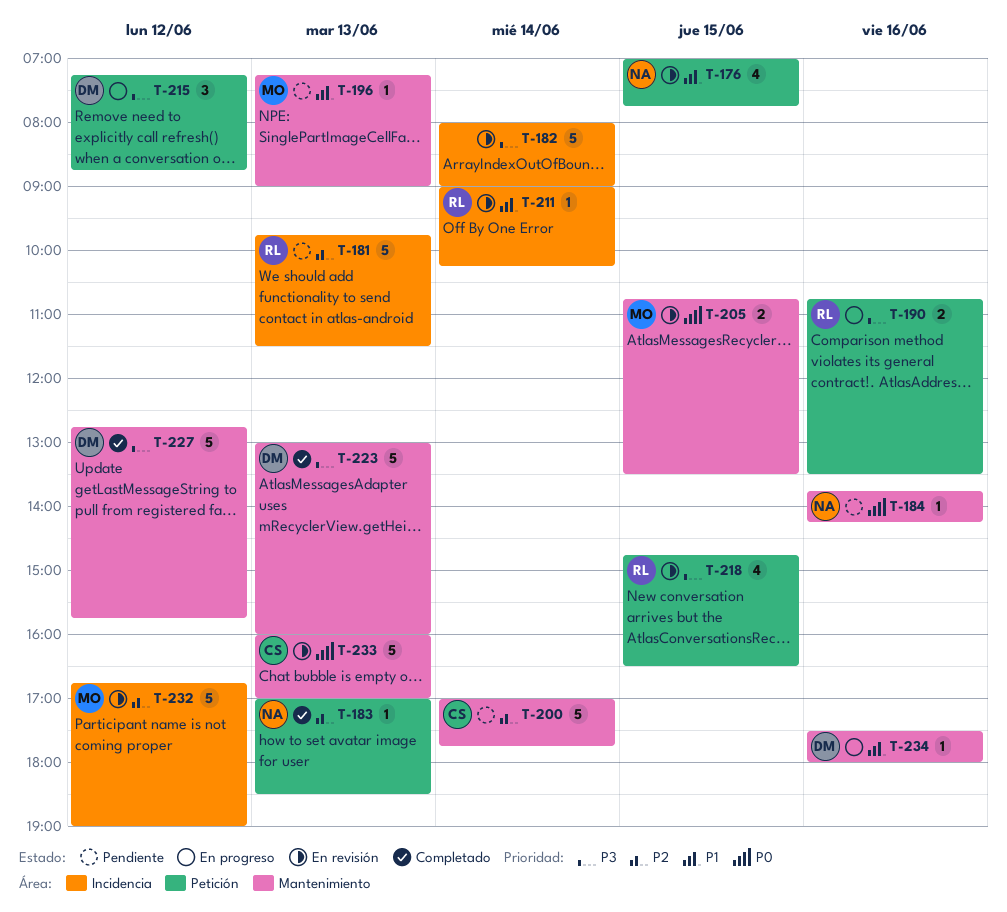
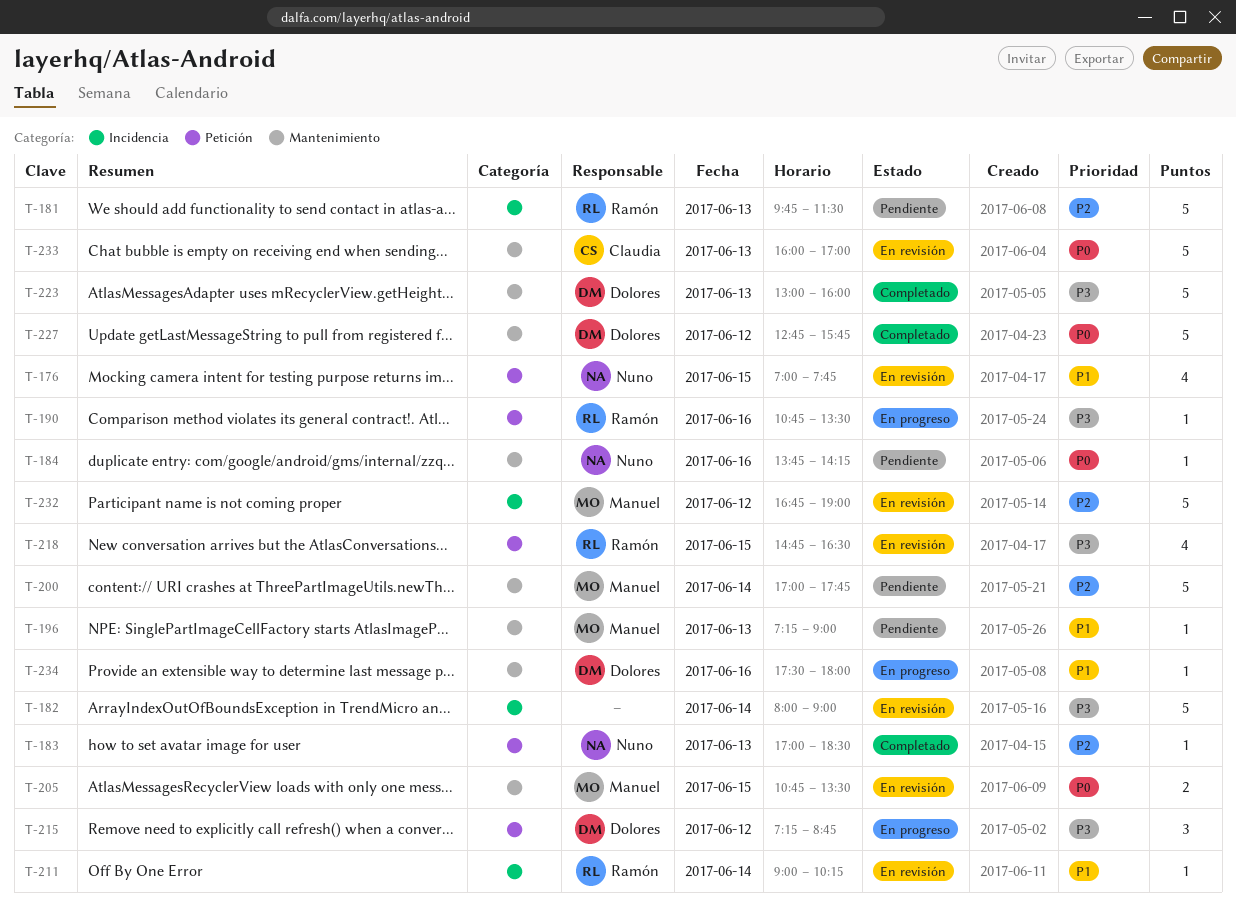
T-190, estimate: 2 -> 1
T-200, owner: Claudia -> Manuel
T-227, priority: P3 -> P0

